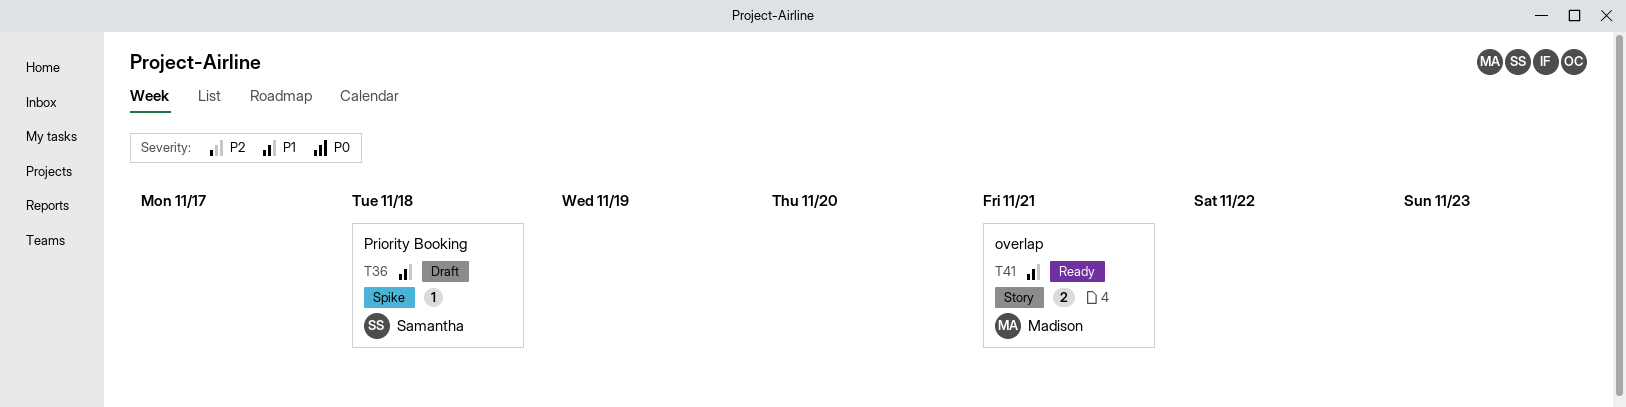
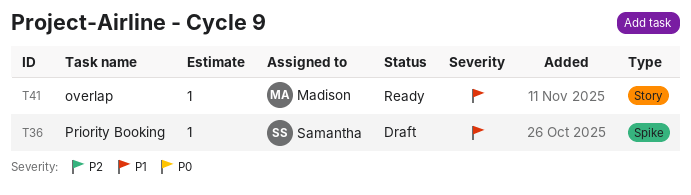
T41, estimate: 2 -> 1

